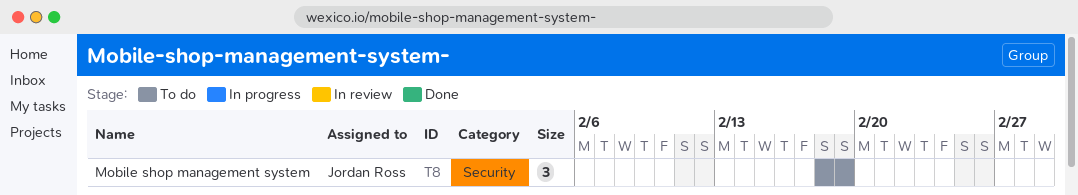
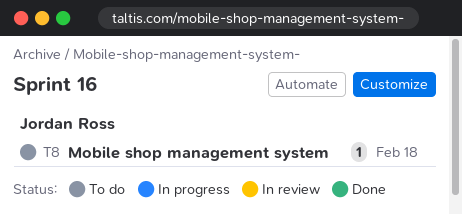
T8, estimate: 3 -> 1
T8, due: Feb 19 -> Feb 18

